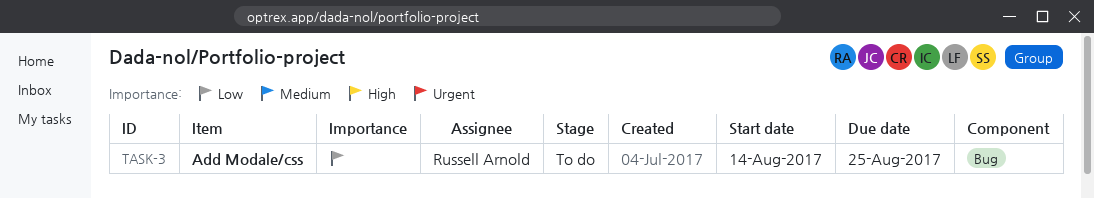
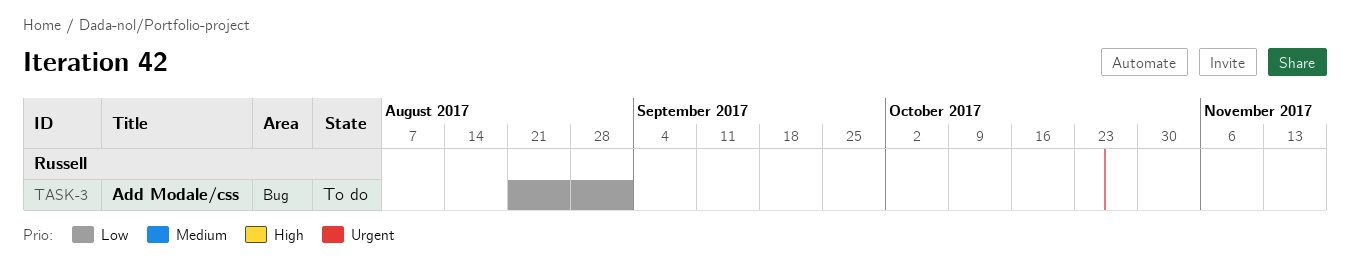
TASK-3, start: Aug 14 -> Aug 21
TASK-3, due: Aug 25 -> Sep 1

